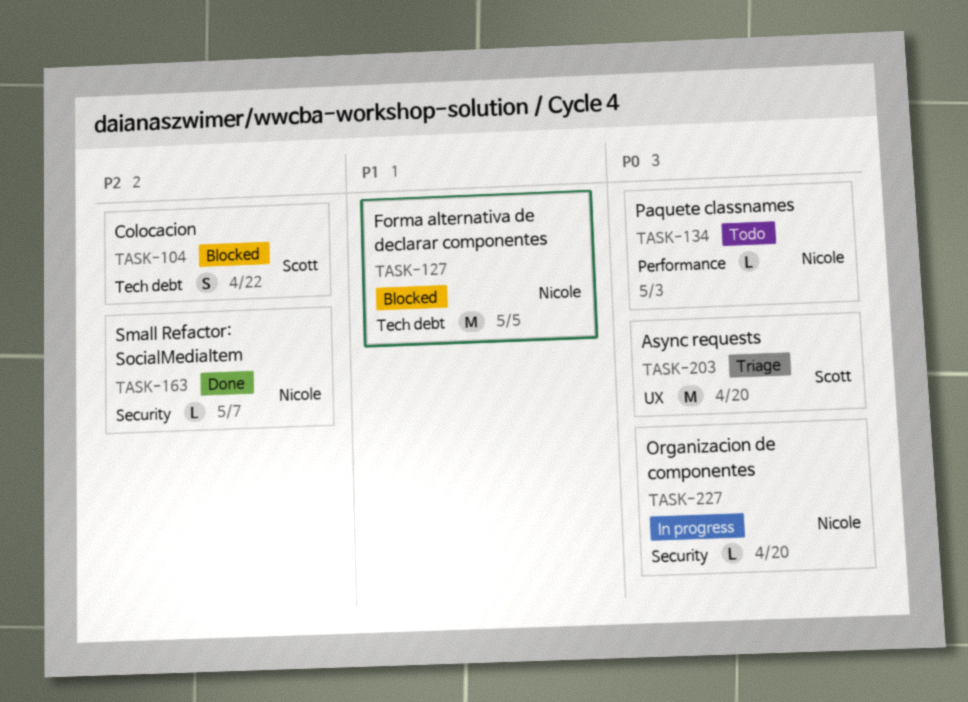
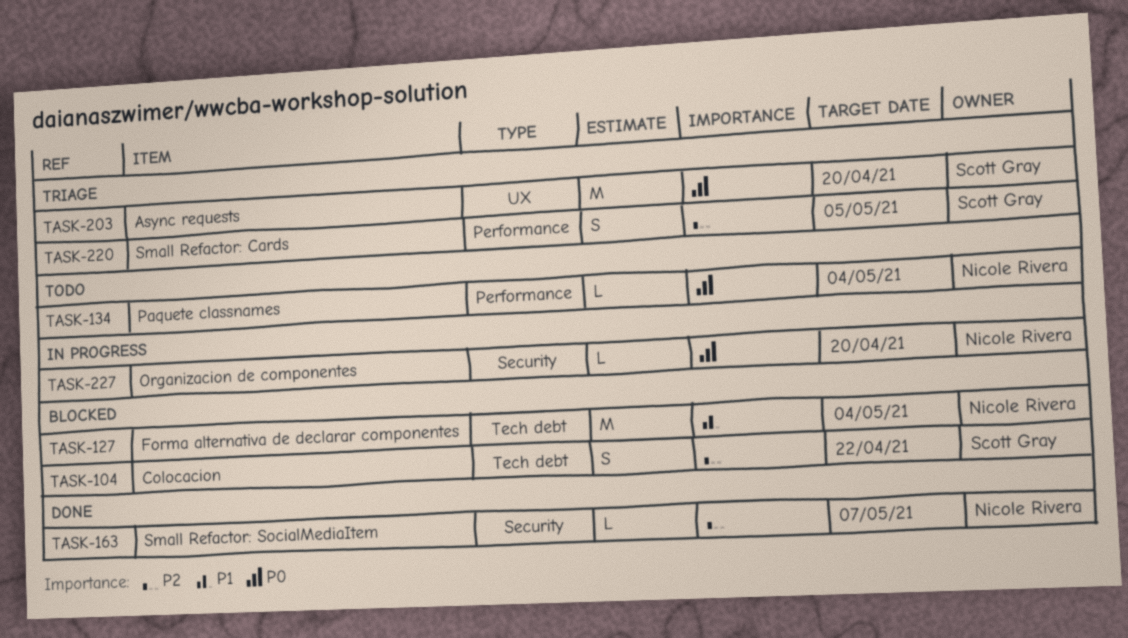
TASK-127, due: May 5 -> May 4
TASK-134, due: May 3 -> May 4
TASK-220: none -> present

